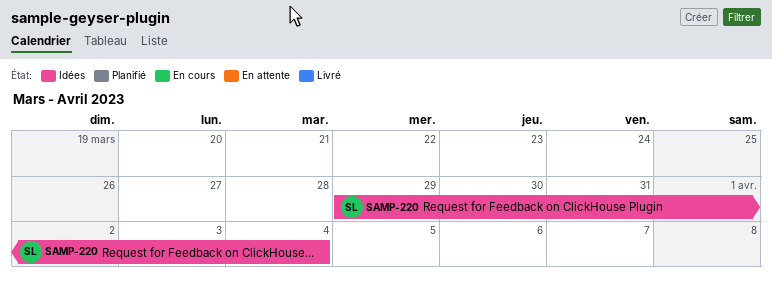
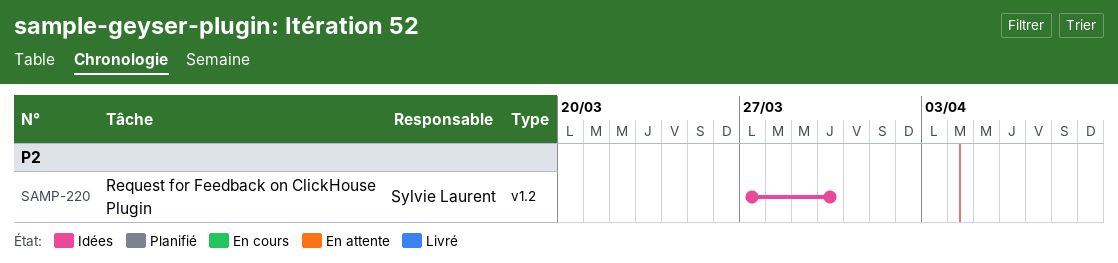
SAMP-220, start: Mar 29 -> Mar 27
SAMP-220, due: Apr 4 -> Mar 30

